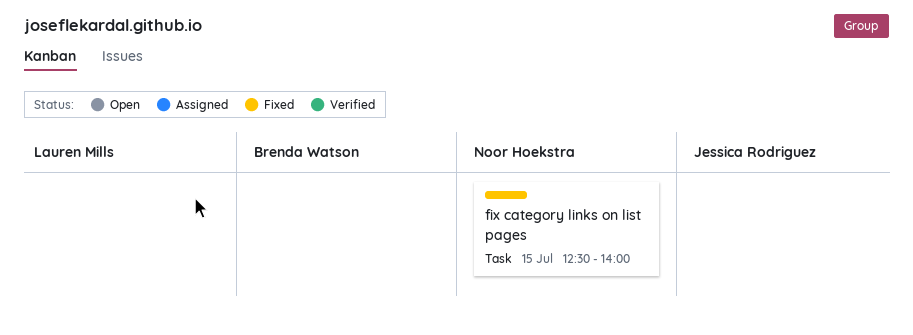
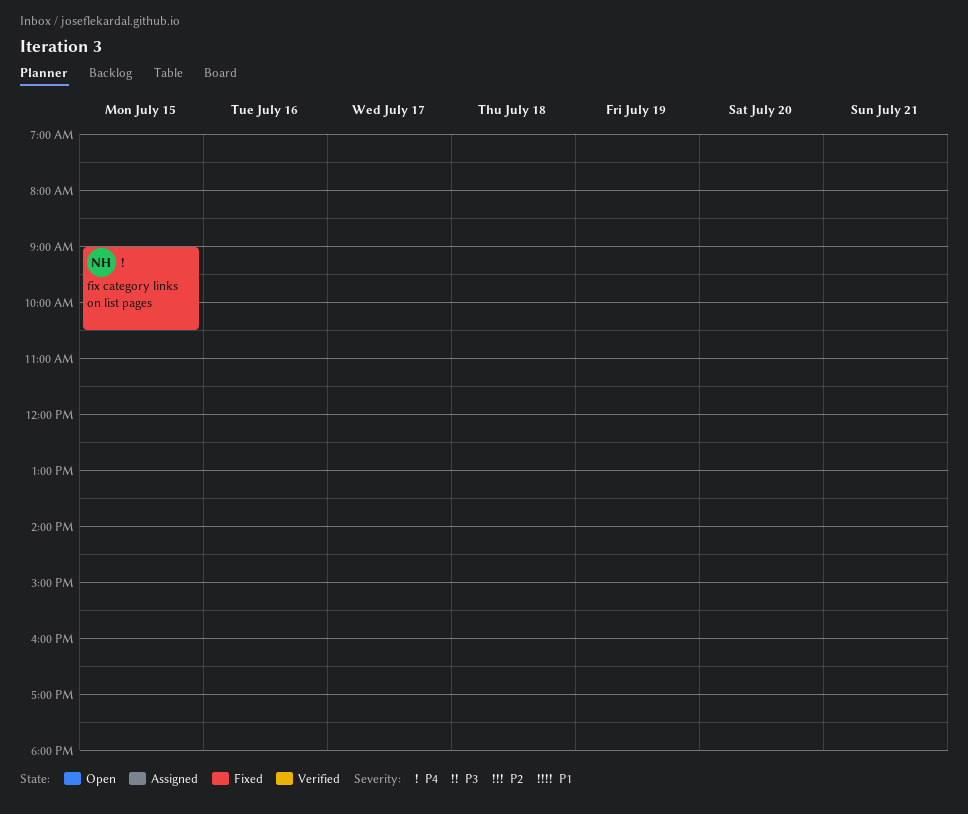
fix category links on list pages, begins: 12:30 -> 09:00
fix category links on list pages, ends: 14:00 -> 10:30

